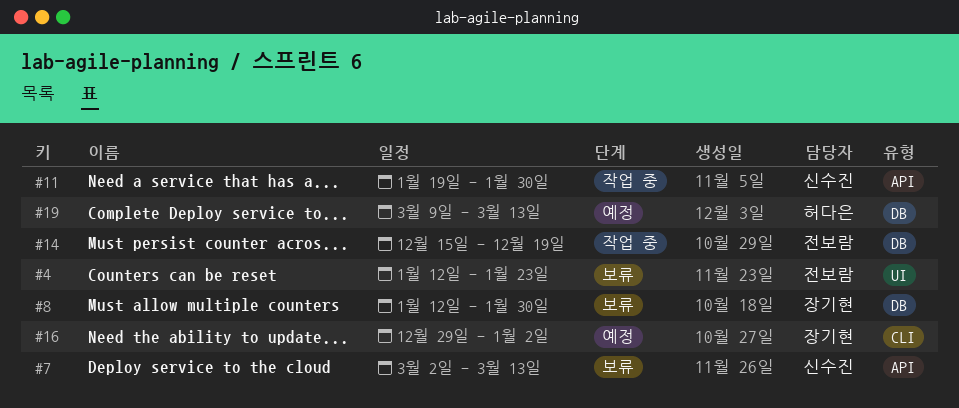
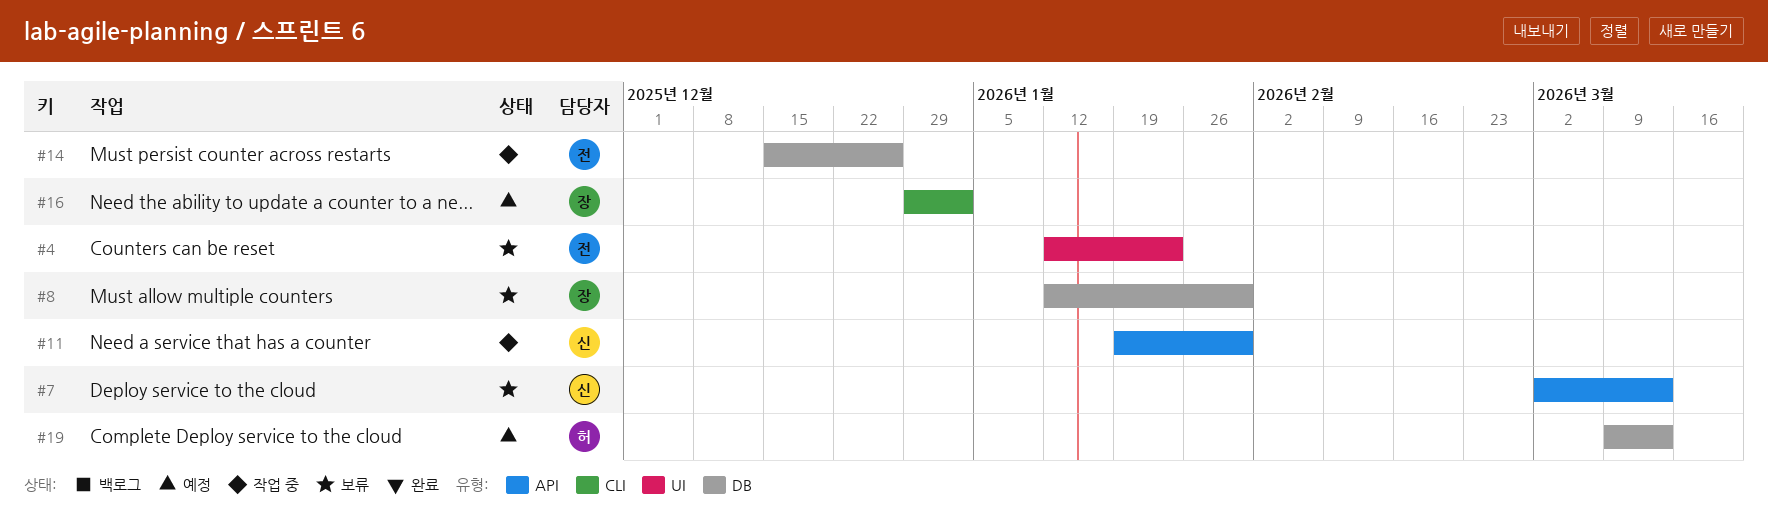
#14, due: Dec 19 -> Dec 26

